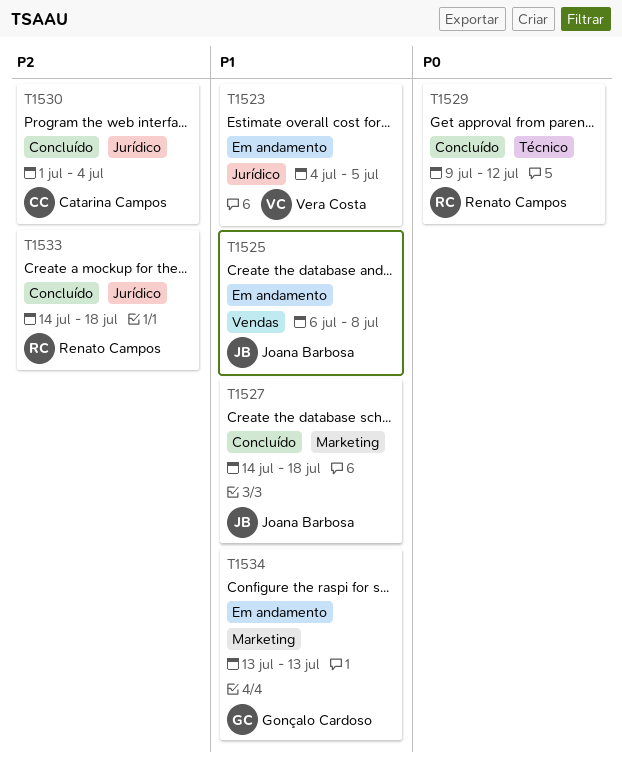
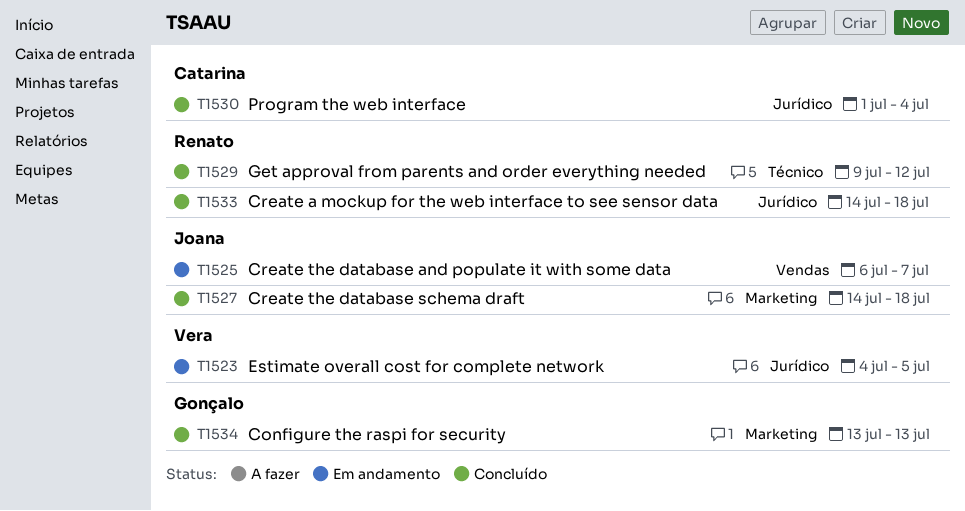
T1525, due: Jul 8 -> Jul 7
T1534, status: Em andamento -> Concluído

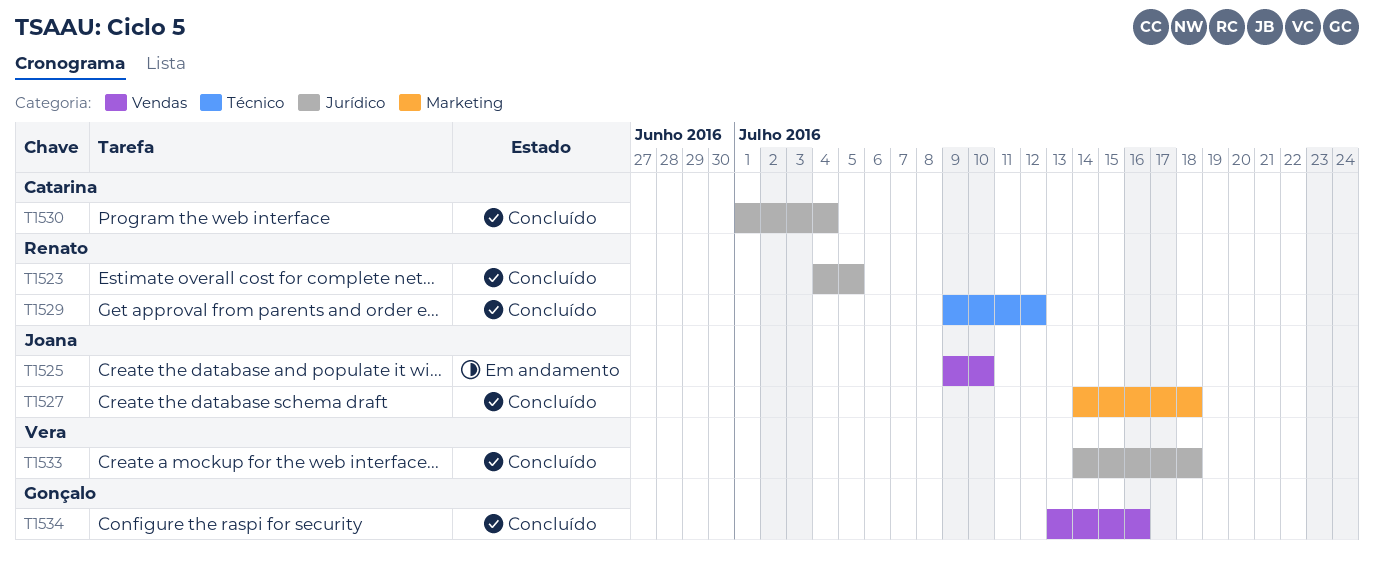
T1523, status: Em andamento -> Concluído
T1523, owner: Vera -> Renato
T1525, start: Jul 6 -> Jul 9
T1525, due: Jul 7 -> Jul 10
T1533, owner: Renato -> Vera
T1534, label: Marketing -> Vendas
T1534, due: Jul 13 -> Jul 16

